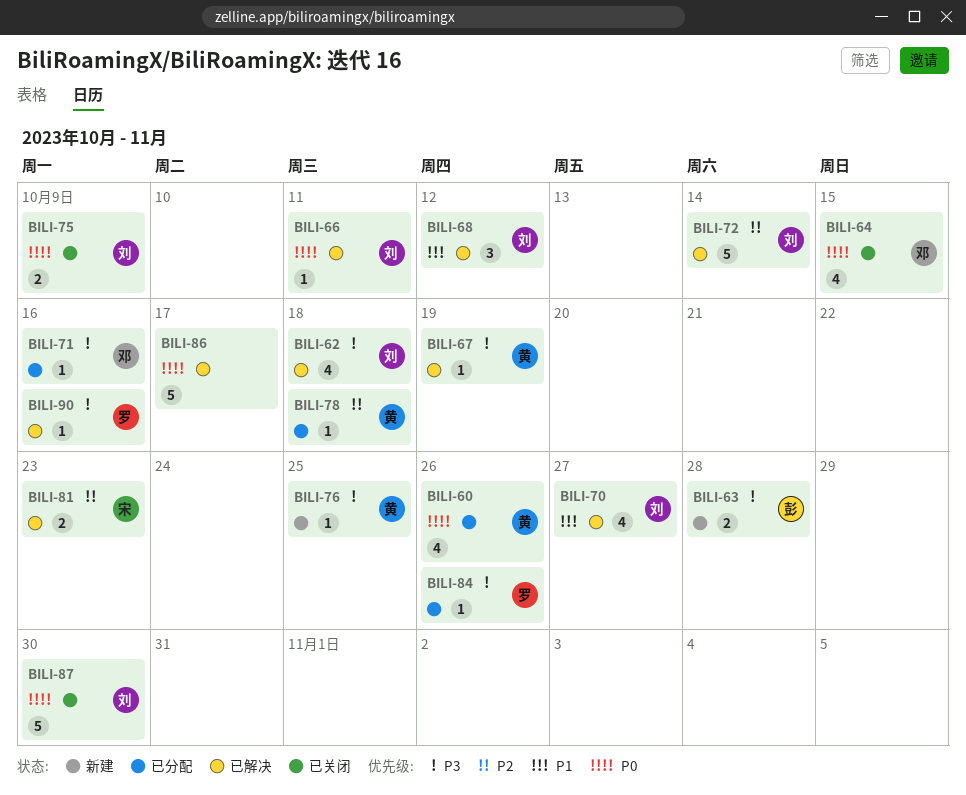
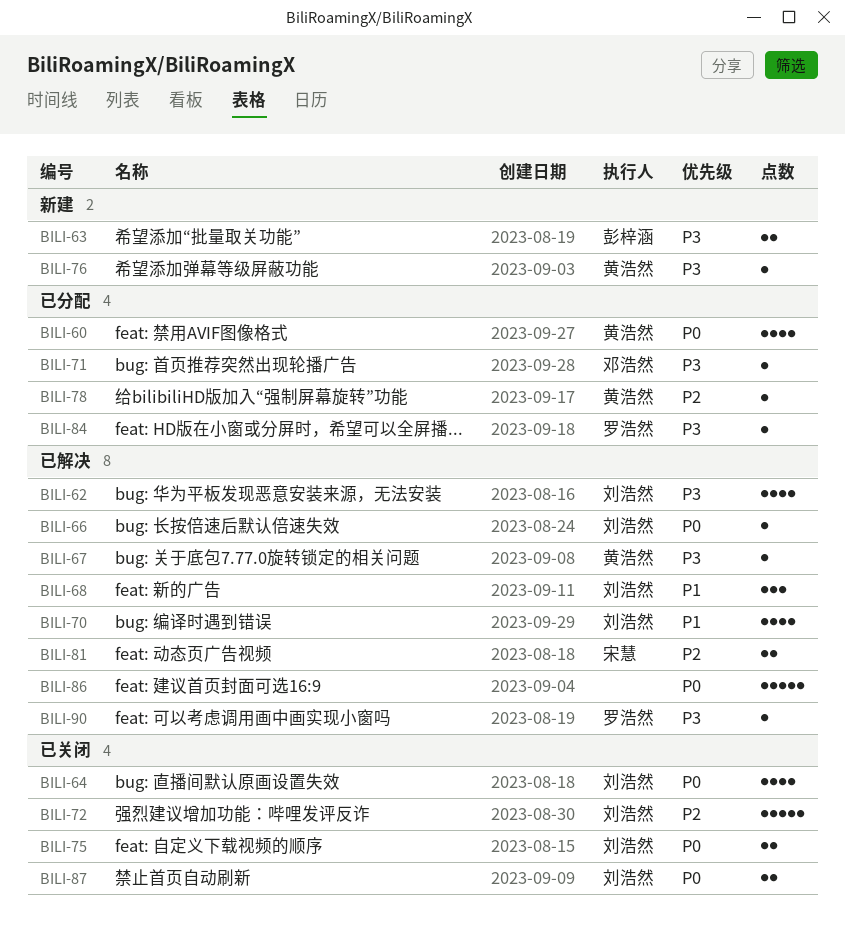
BILI-64, owner: 邓浩然 -> 刘浩然
BILI-72, status: 已解决 -> 已关闭
BILI-87, estimate: 5 -> 2

